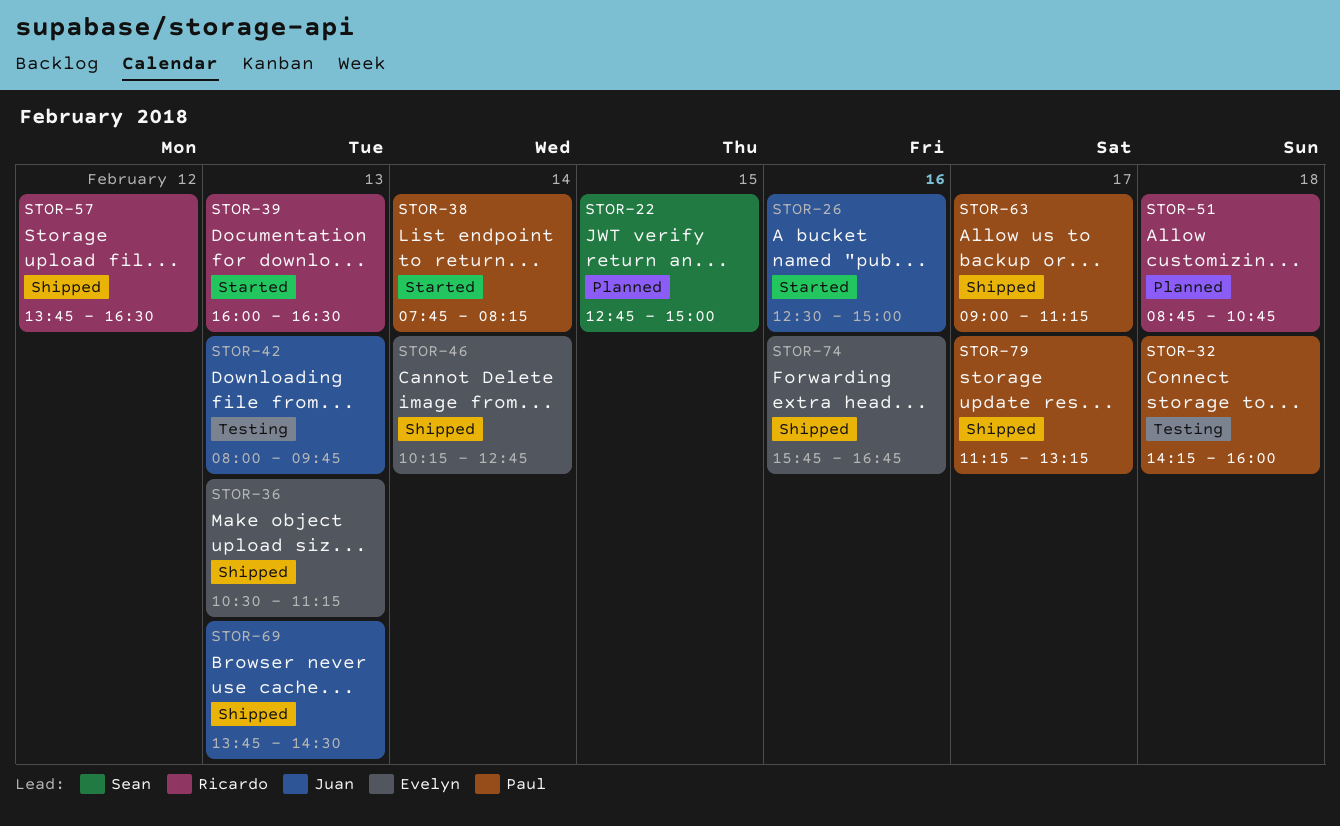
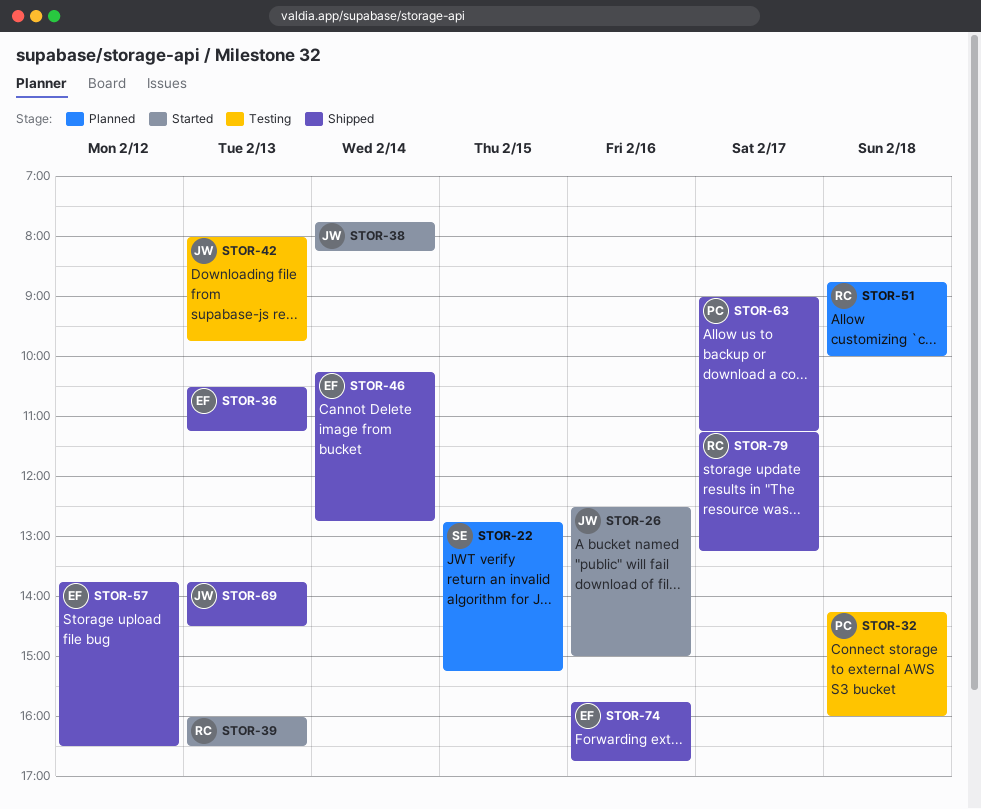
STOR-22, ends: 15:00 -> 15:15
STOR-38, owner: Paul -> Juan
STOR-51, ends: 10:45 -> 10:00
STOR-57, owner: Ricardo -> Evelyn
STOR-79, owner: Paul -> Ricardo

